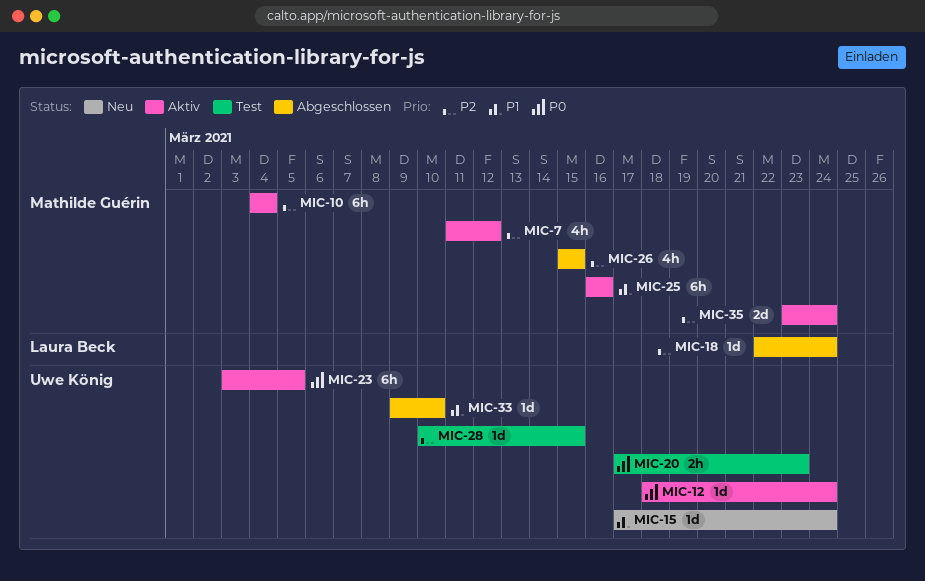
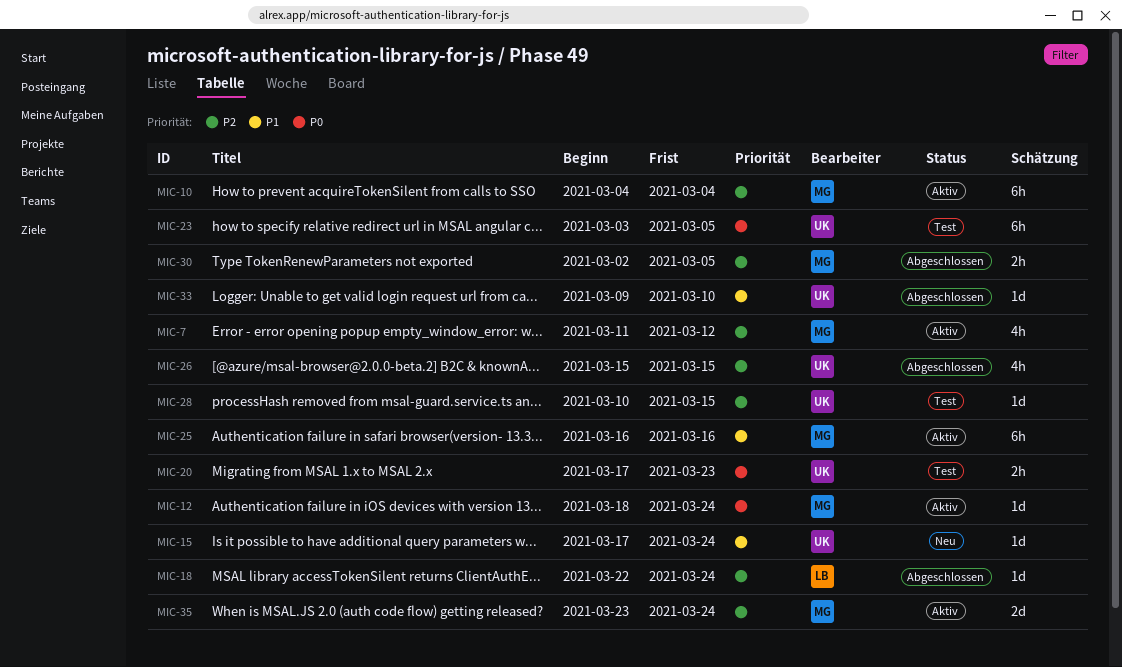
MIC-12, owner: Uwe König -> Mathilde Guérin
MIC-23, status: Aktiv -> Test
MIC-26, owner: Mathilde Guérin -> Uwe König
MIC-30: none -> present

